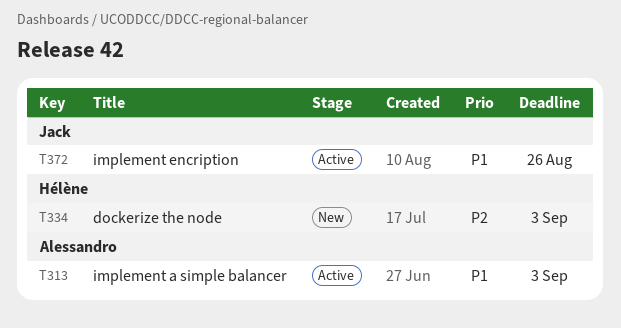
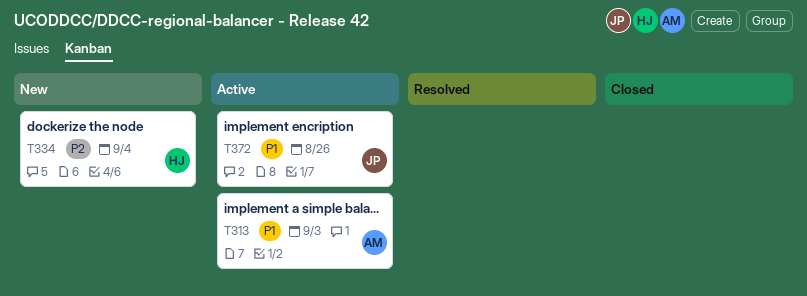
T334, due: Sep 3 -> Sep 4

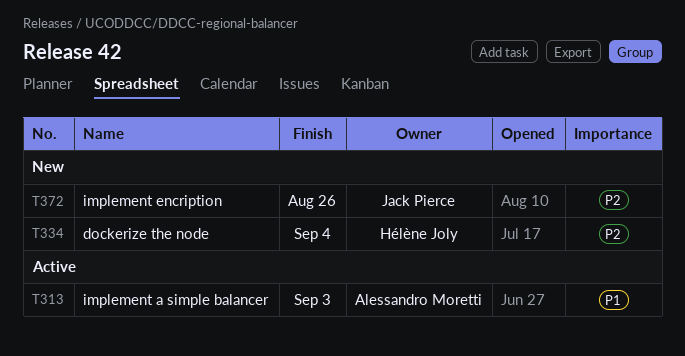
T372, status: Active -> New
T372, priority: P1 -> P2

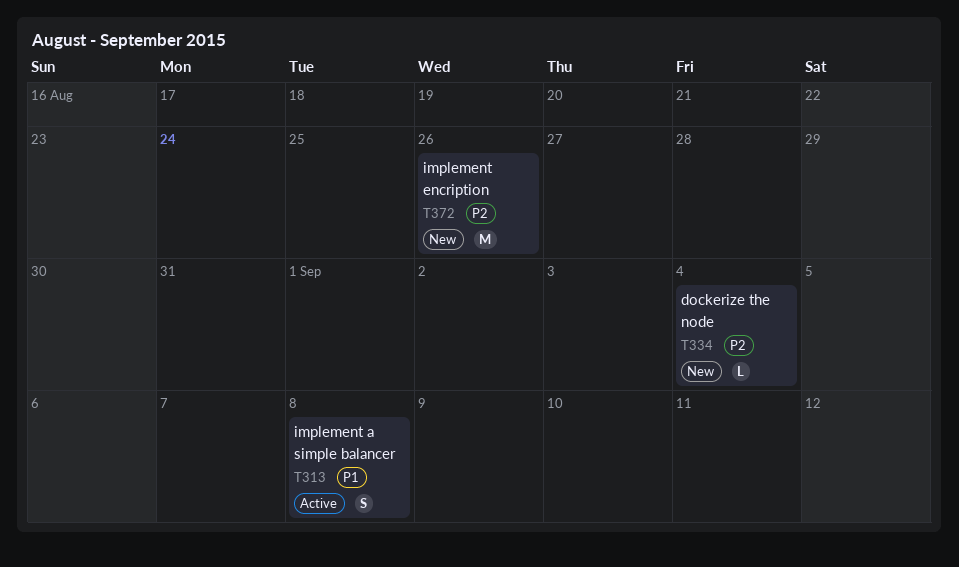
T313, due: Sep 3 -> Sep 8

